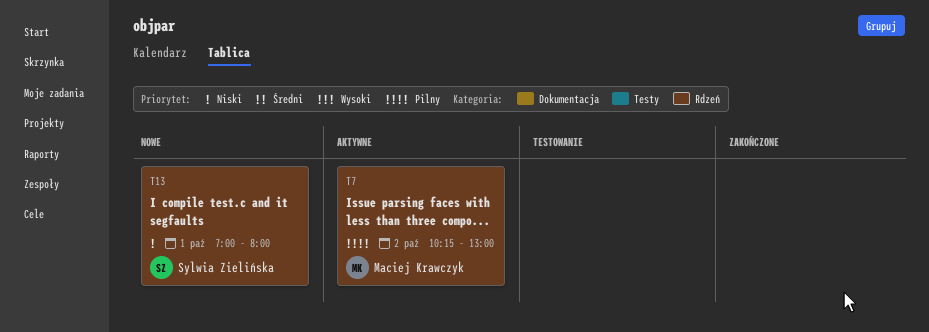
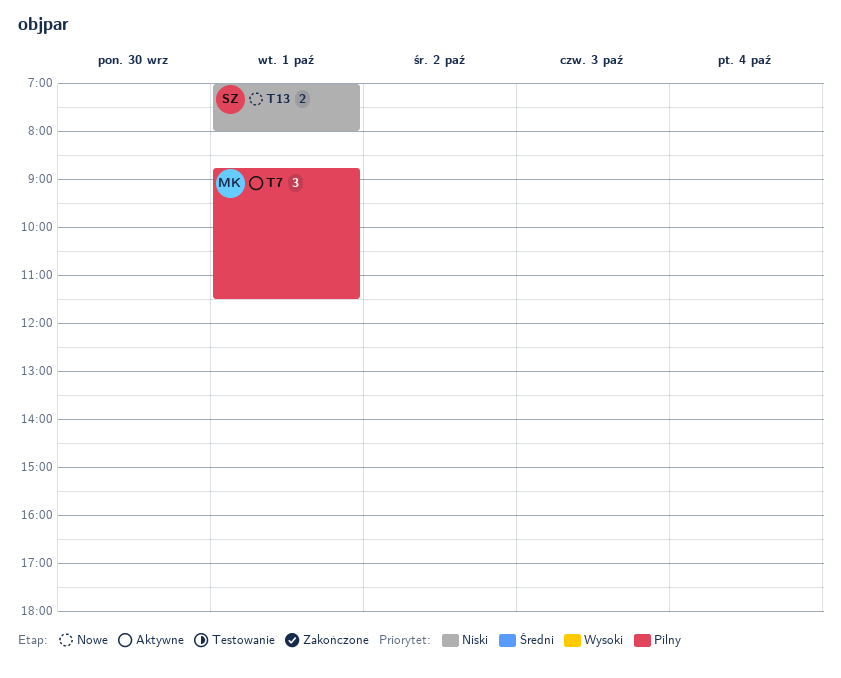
T7, day: Oct 2 -> Oct 1
T7, begins: 10:15 -> 08:45
T7, ends: 13:00 -> 11:30

